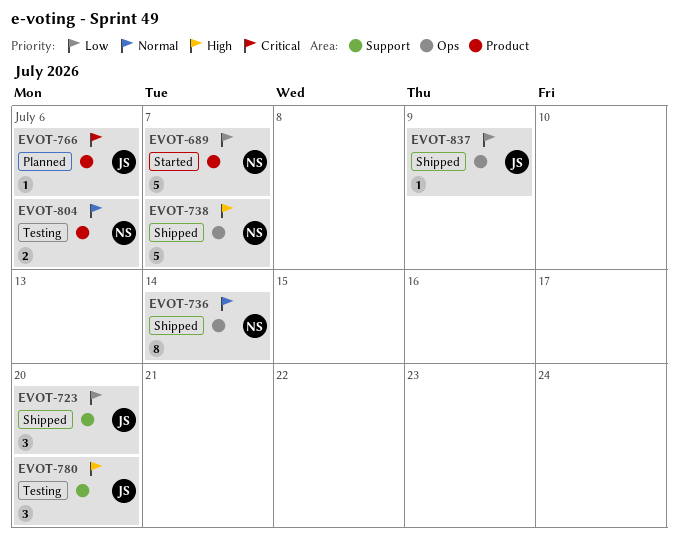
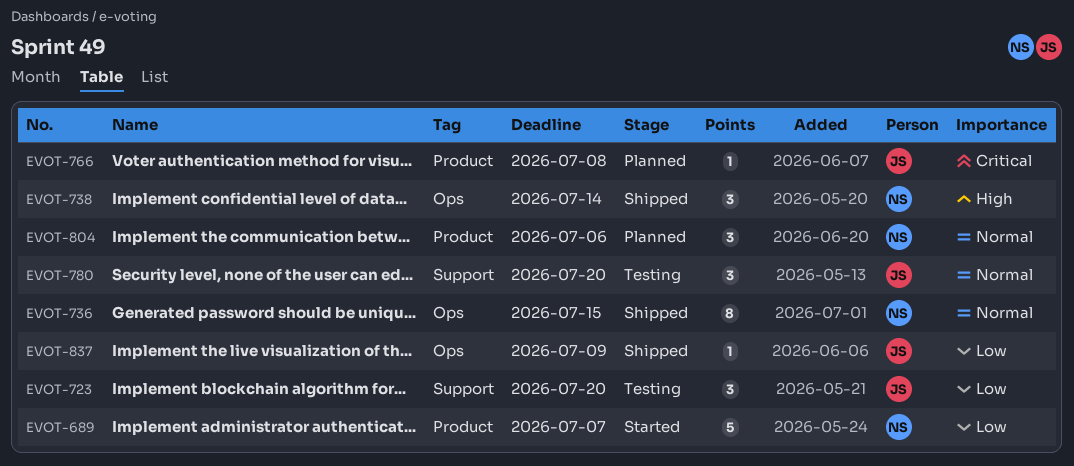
EVOT-723, status: Shipped -> Testing
EVOT-736, due: Jul 14 -> Jul 15
EVOT-738, estimate: 5 -> 3
EVOT-738, due: Jul 7 -> Jul 14
EVOT-766, due: Jul 6 -> Jul 8
EVOT-780, priority: High -> Normal
EVOT-804, status: Testing -> Planned
EVOT-804, estimate: 2 -> 3

